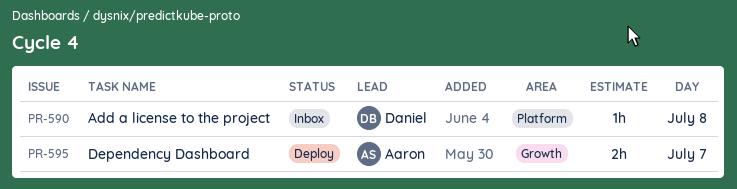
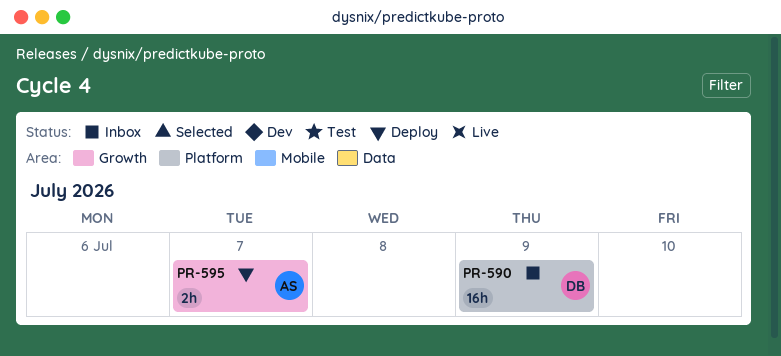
PR-590, estimate: 1h -> 16h
PR-590, day: Jul 8 -> Jul 9

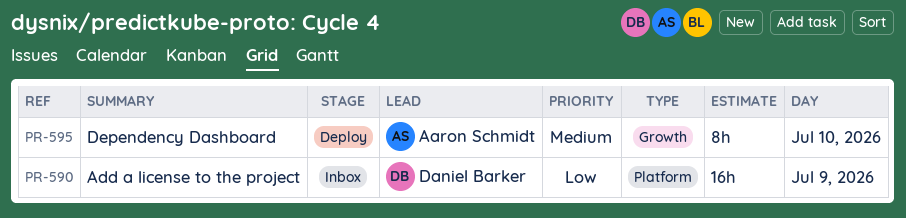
PR-595, estimate: 2h -> 8h
PR-595, day: Jul 7 -> Jul 10

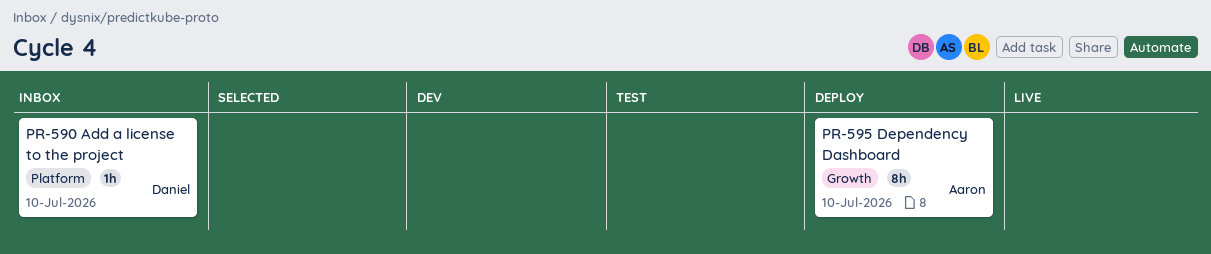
PR-590, estimate: 16h -> 1h
PR-590, day: Jul 9 -> Jul 10

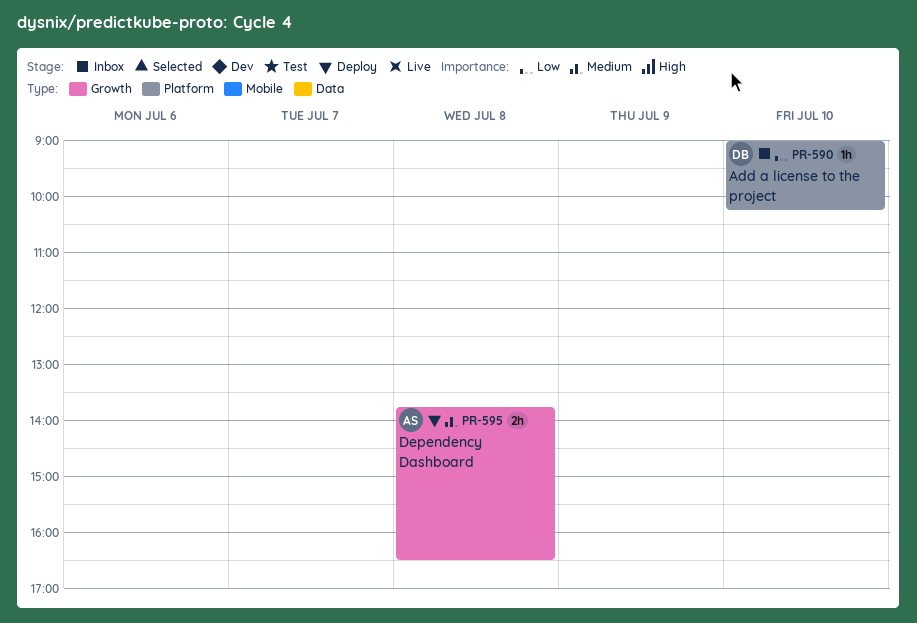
PR-595, estimate: 8h -> 2h
PR-595, day: Jul 10 -> Jul 8

